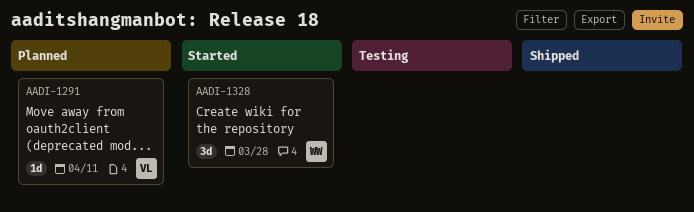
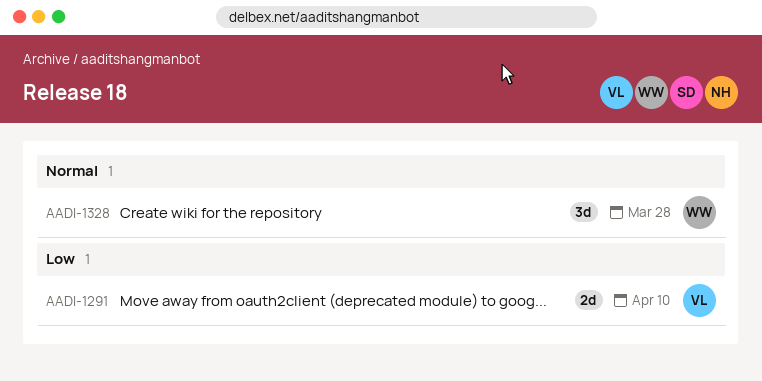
AADI-1291, estimate: 1d -> 2d
AADI-1291, due: Apr 11 -> Apr 10

